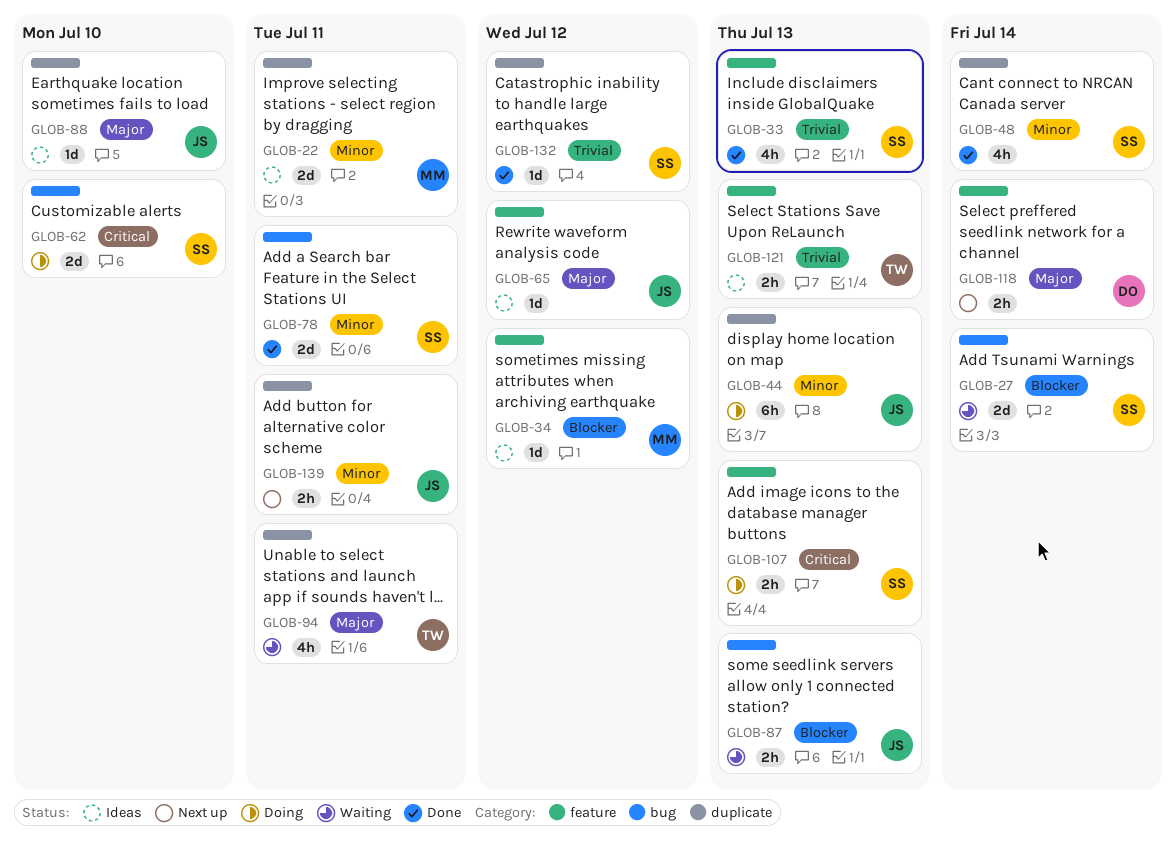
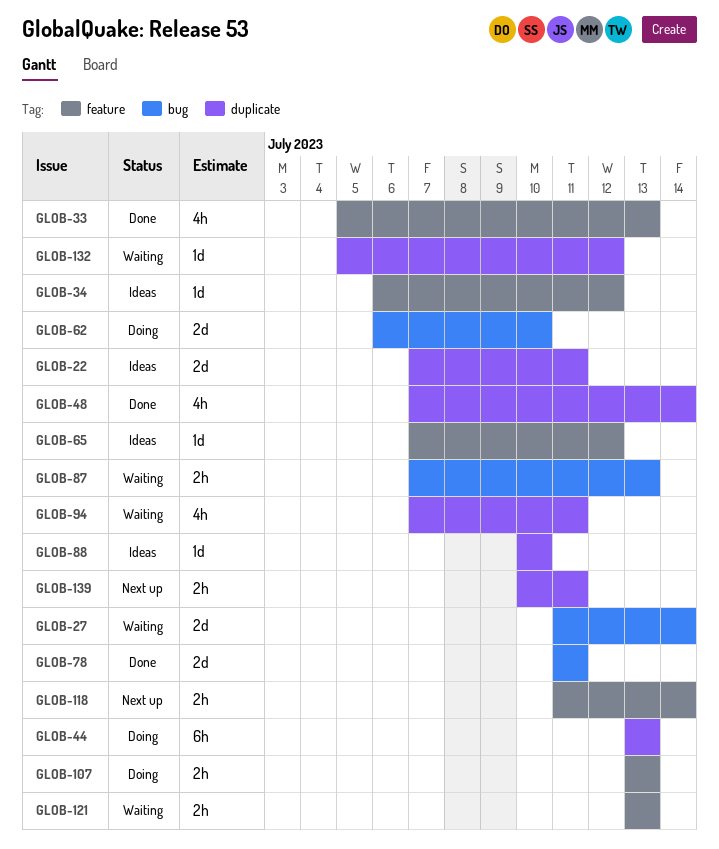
GLOB-121, status: Ideas -> Waiting
GLOB-132, status: Done -> Waiting

